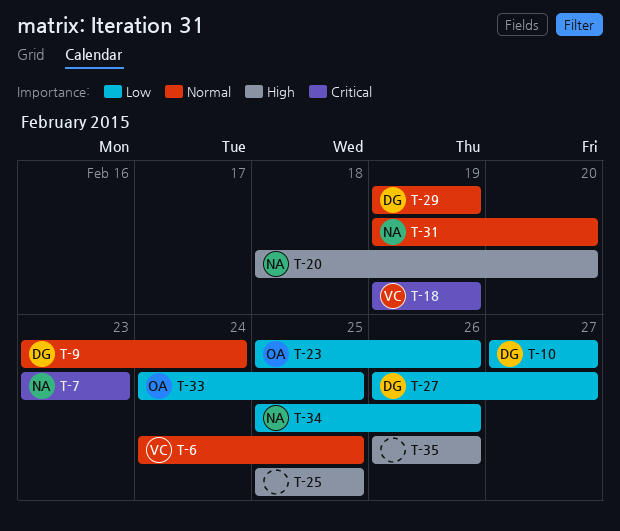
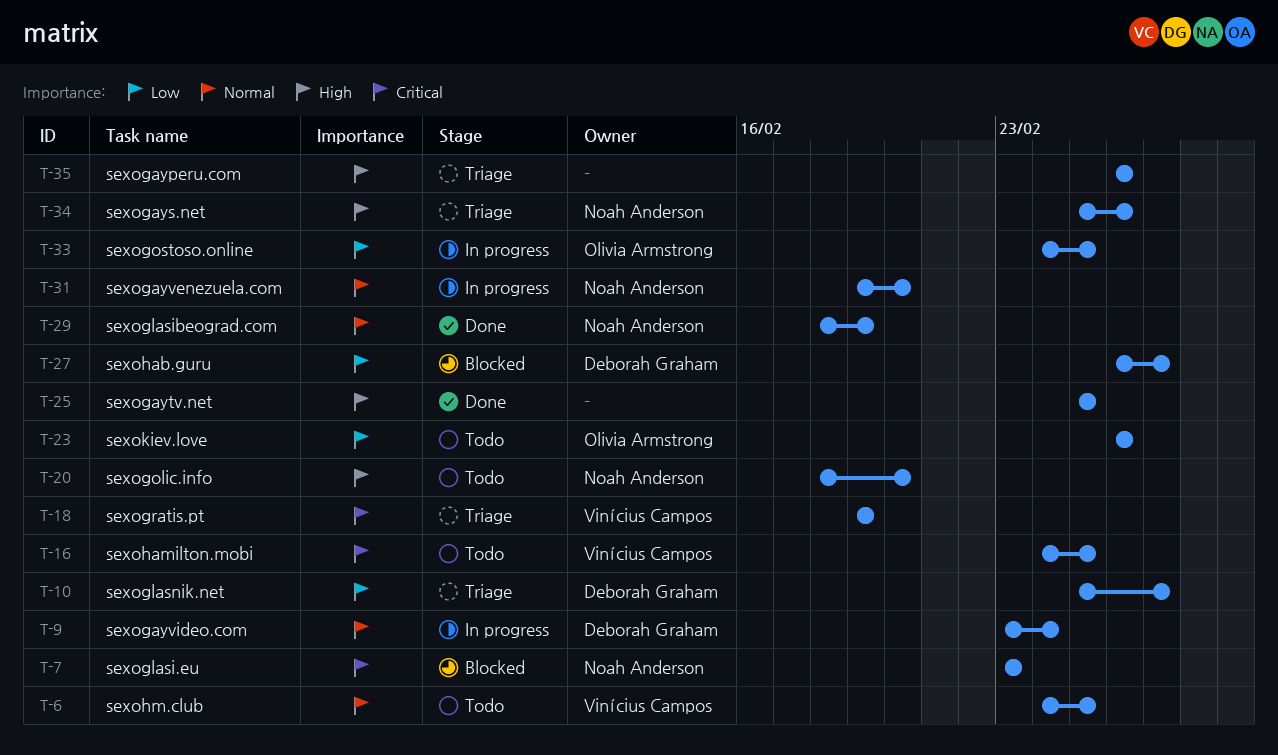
T-10, start: Feb 27 -> Feb 25
T-16: none -> present
T-23, start: Feb 25 -> Feb 26
T-29, owner: Deborah Graham -> Noah Anderson
T-29, start: Feb 19 -> Feb 18
T-34, priority: Low -> High

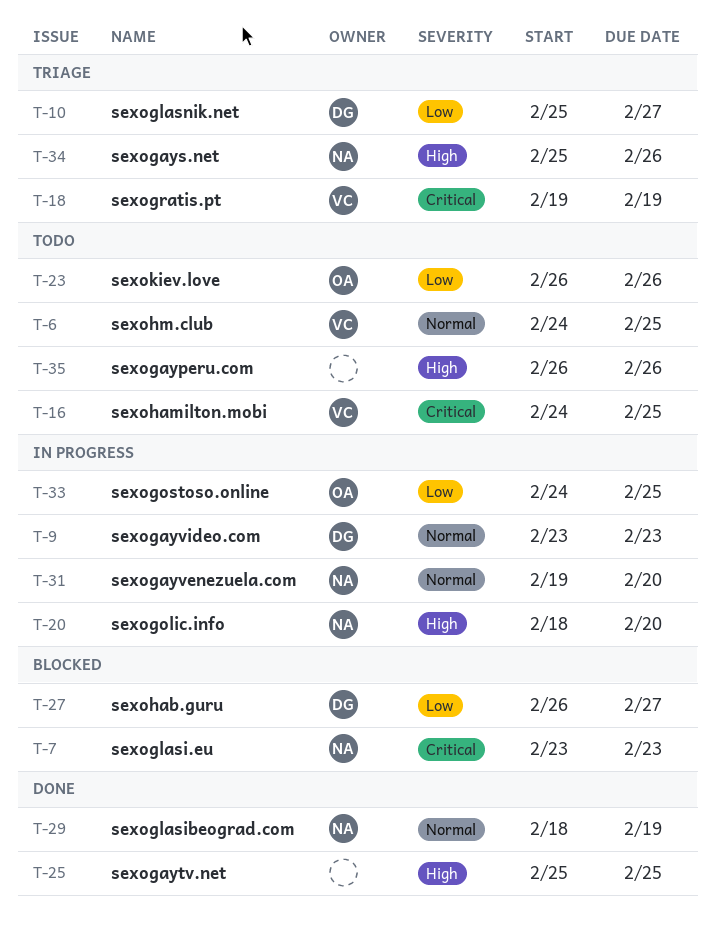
T-9, due: Feb 24 -> Feb 23
T-20, status: Todo -> In progress
T-35, status: Triage -> Todo

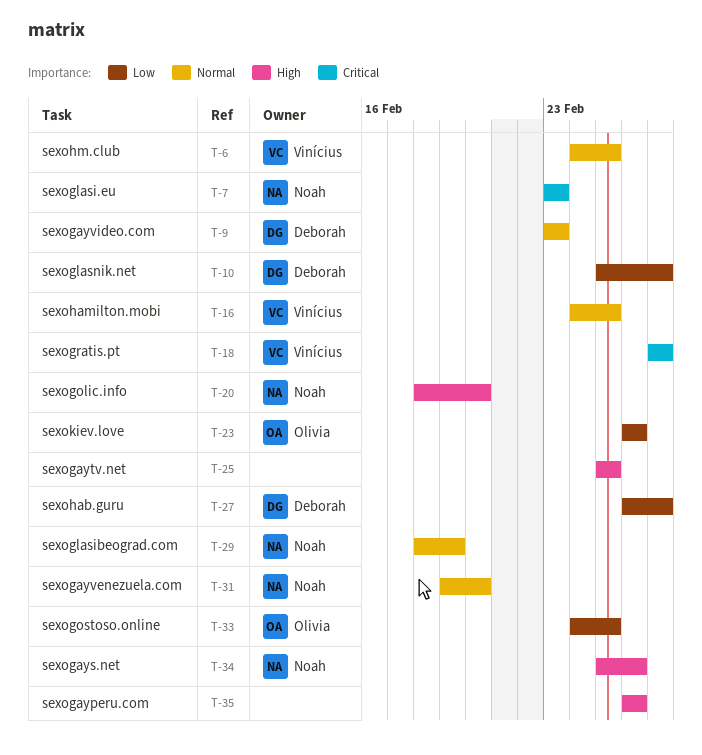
T-16, priority: Critical -> Normal
T-18, start: Feb 19 -> Feb 27
T-18, due: Feb 19 -> Feb 27

